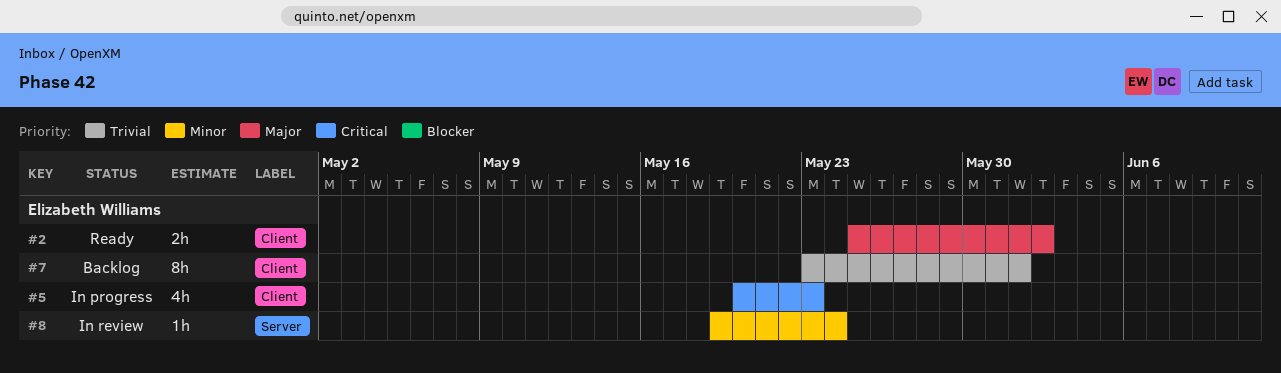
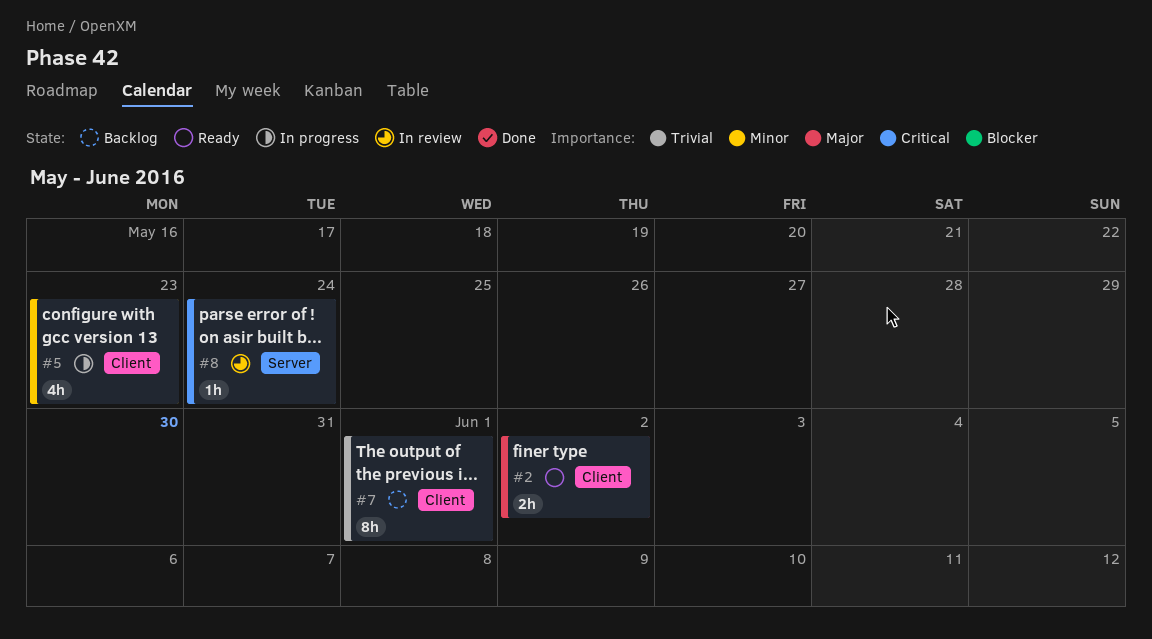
#5, priority: Critical -> Minor
#8, priority: Minor -> Critical

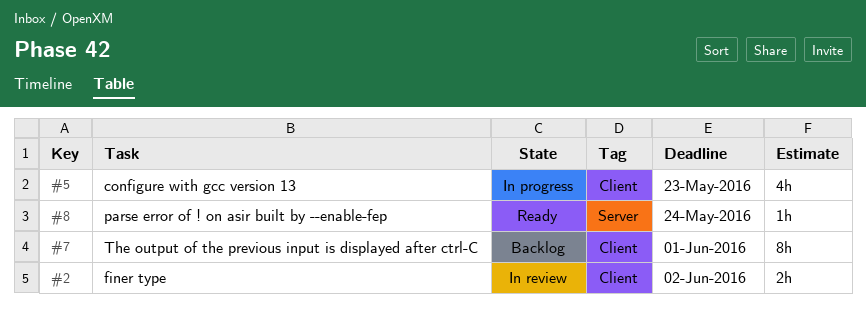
#2, status: Ready -> In review
#8, status: In review -> Ready

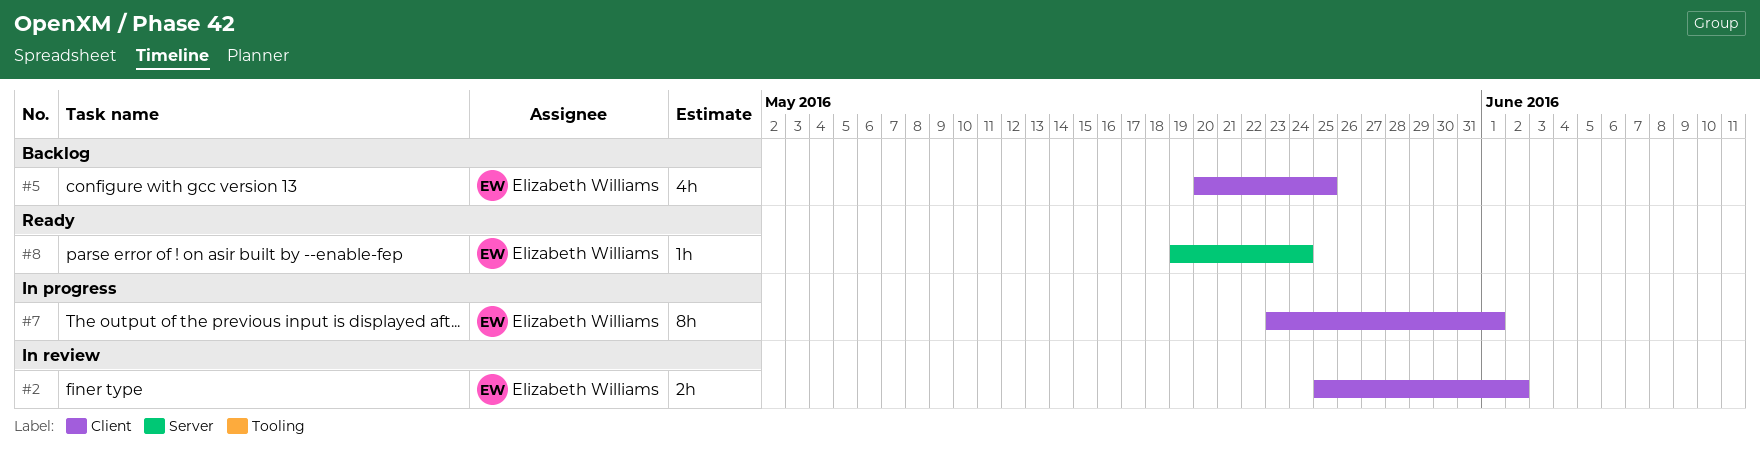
#5, status: In progress -> Backlog
#5, due: May 23 -> May 25
#7, status: Backlog -> In progress

